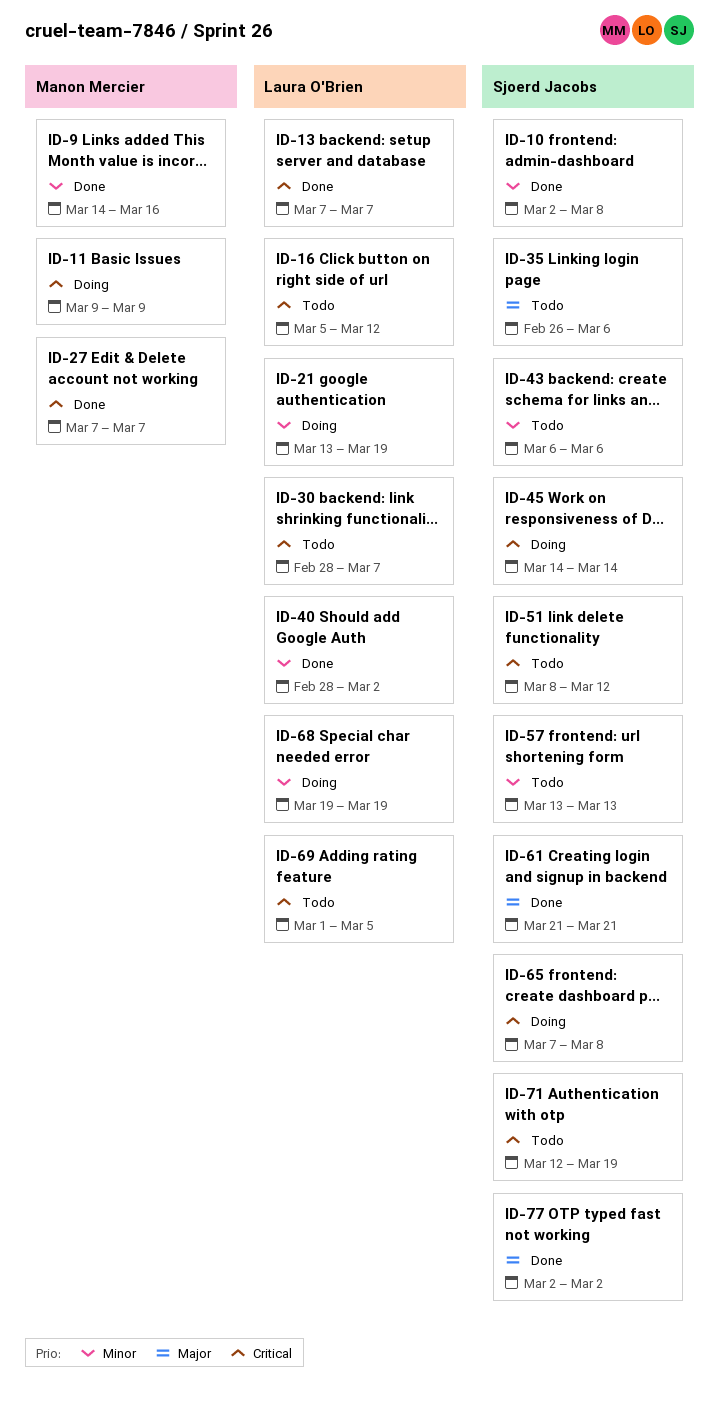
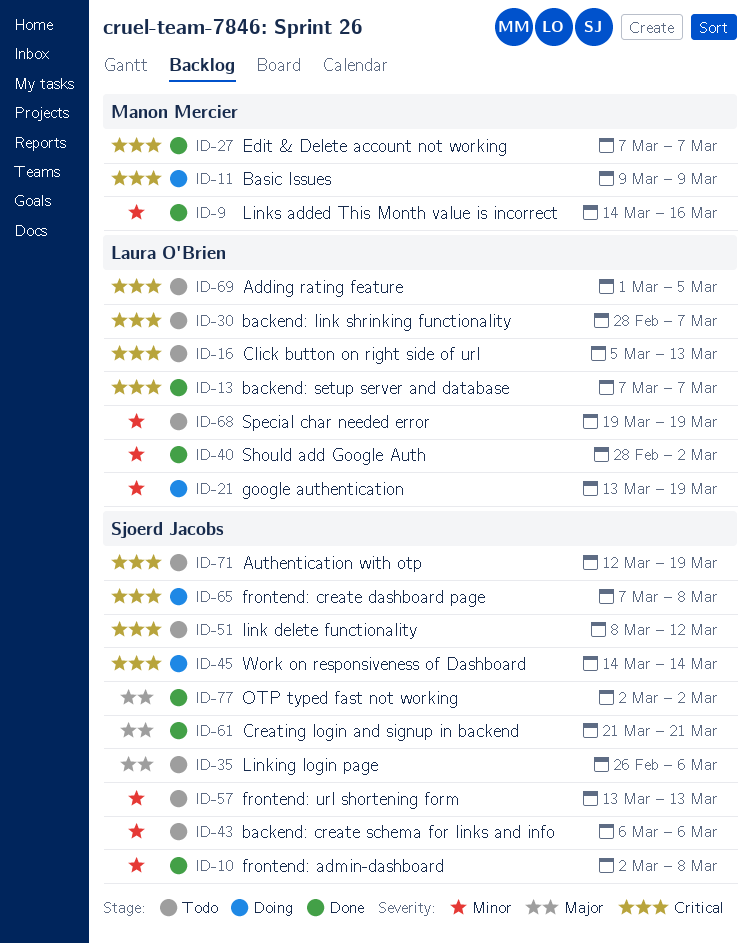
ID-16, due: Mar 12 -> Mar 13
ID-68, status: Doing -> Todo

